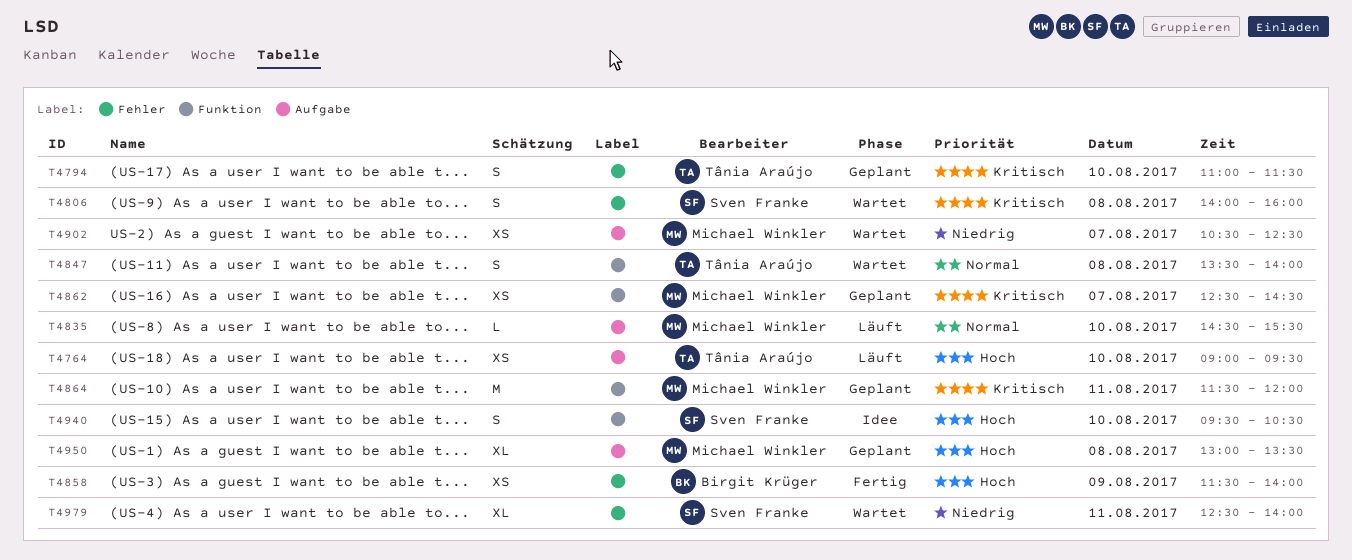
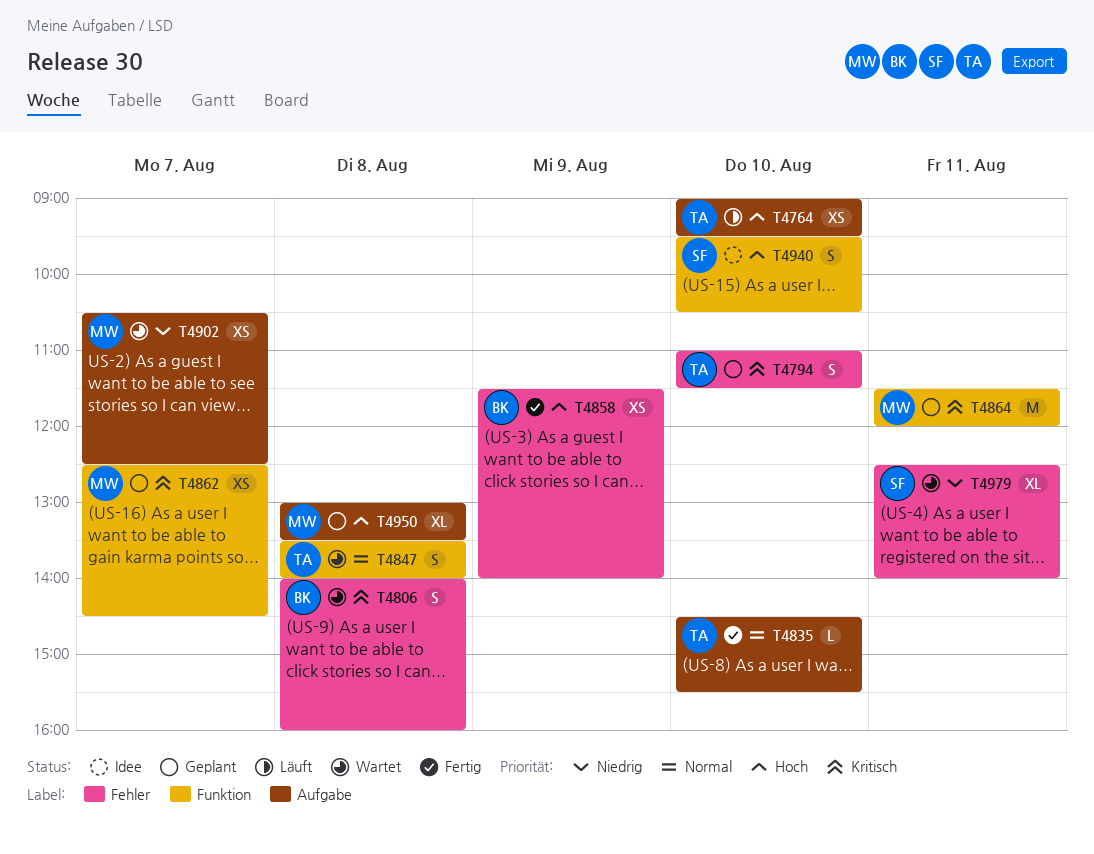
T4806, owner: Sven Franke -> Birgit Krüger
T4835, status: Läuft -> Fertig
T4835, owner: Michael Winkler -> Tânia Araújo

